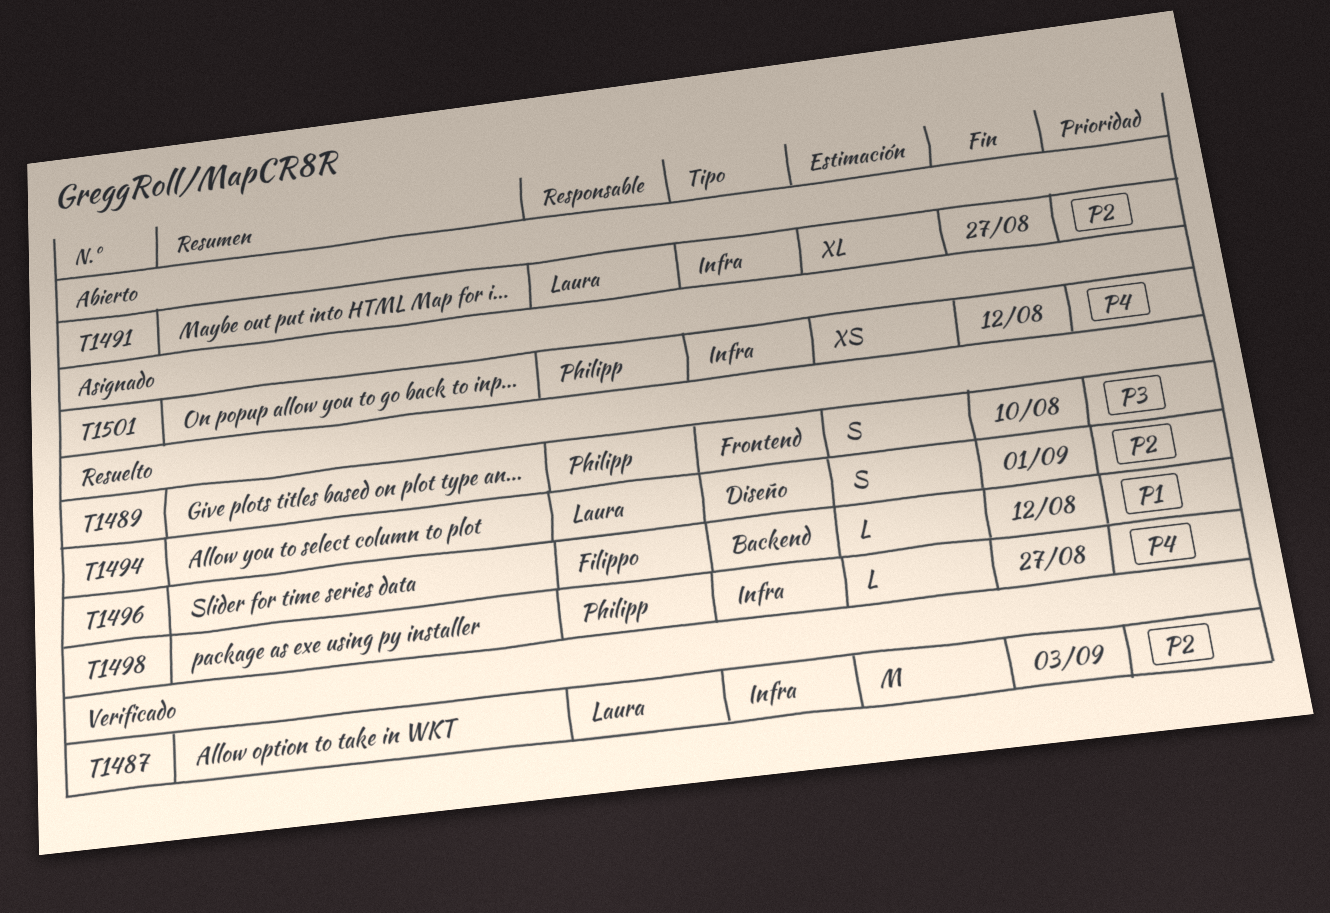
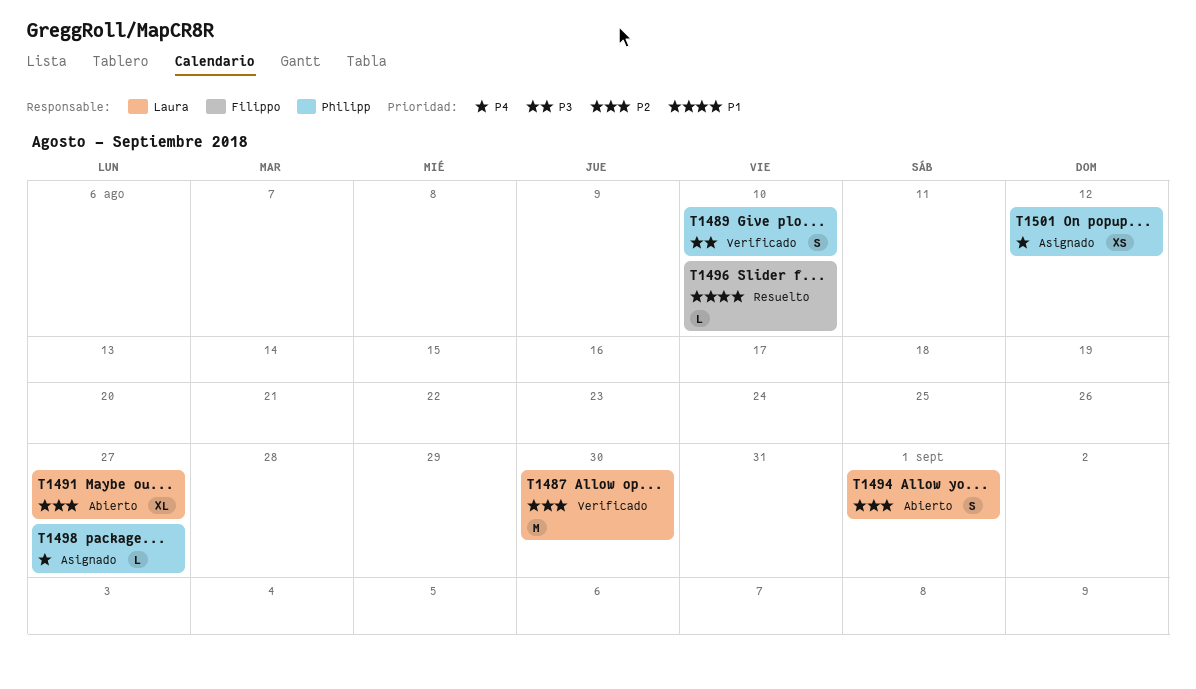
T1487, due: Sep 3 -> Aug 30
T1489, status: Resuelto -> Verificado
T1494, status: Resuelto -> Abierto
T1496, due: Aug 12 -> Aug 10
T1498, status: Resuelto -> Asignado

